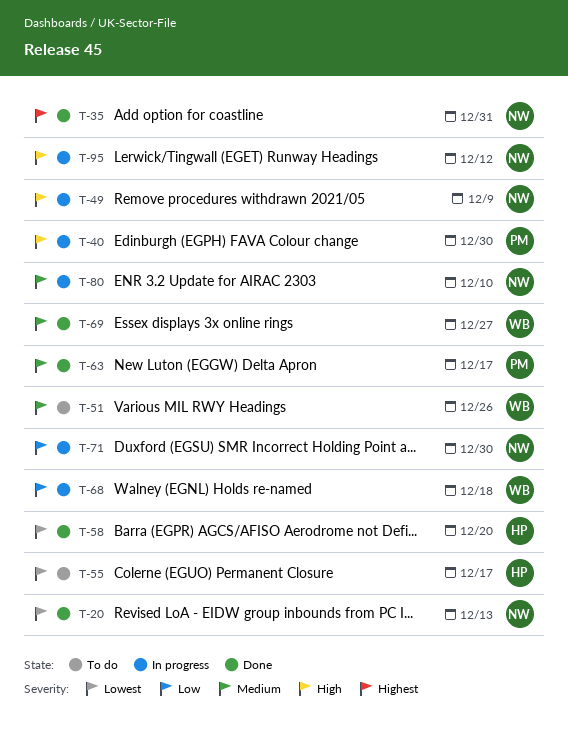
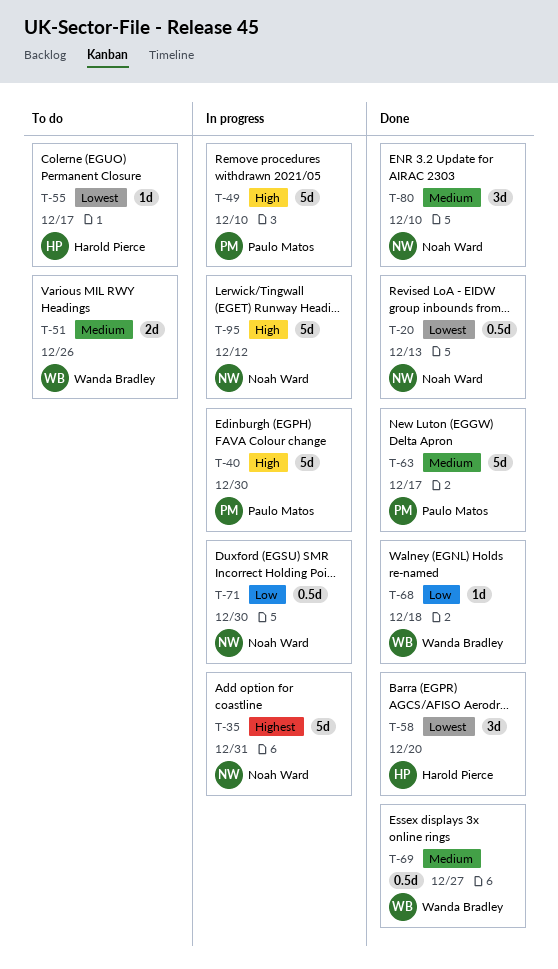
T-35, status: Done -> In progress
T-49, owner: Noah Ward -> Paulo Matos
T-49, due: Dec 9 -> Dec 10
T-68, status: In progress -> Done
T-80, status: In progress -> Done

